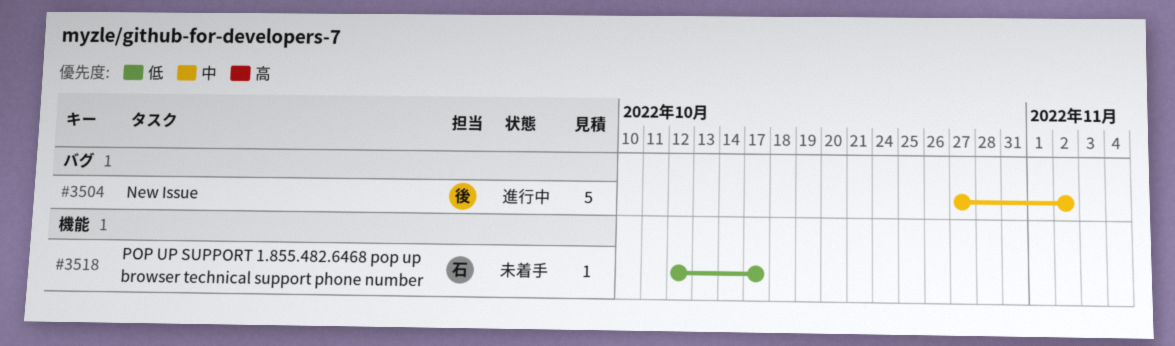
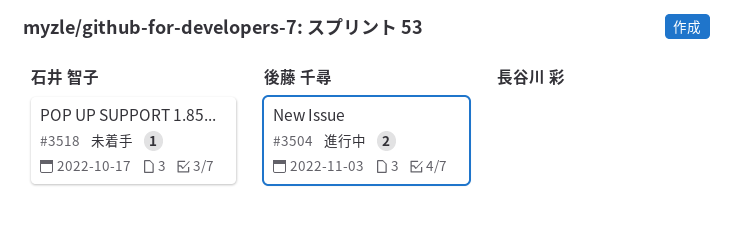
#3504, estimate: 5 -> 2
#3504, due: Nov 2 -> Nov 3

